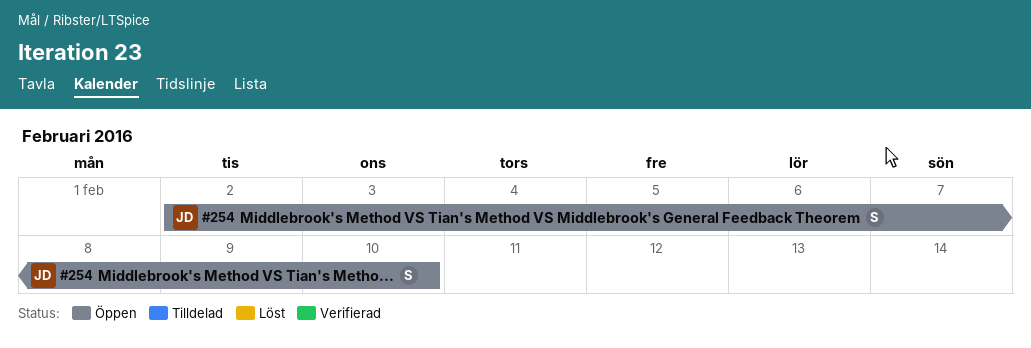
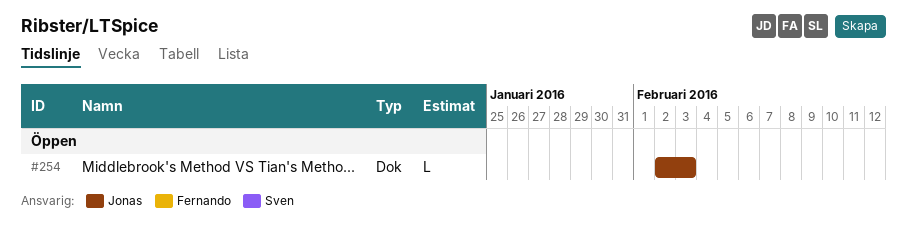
#254, estimate: S -> L
#254, due: Feb 10 -> Feb 3

